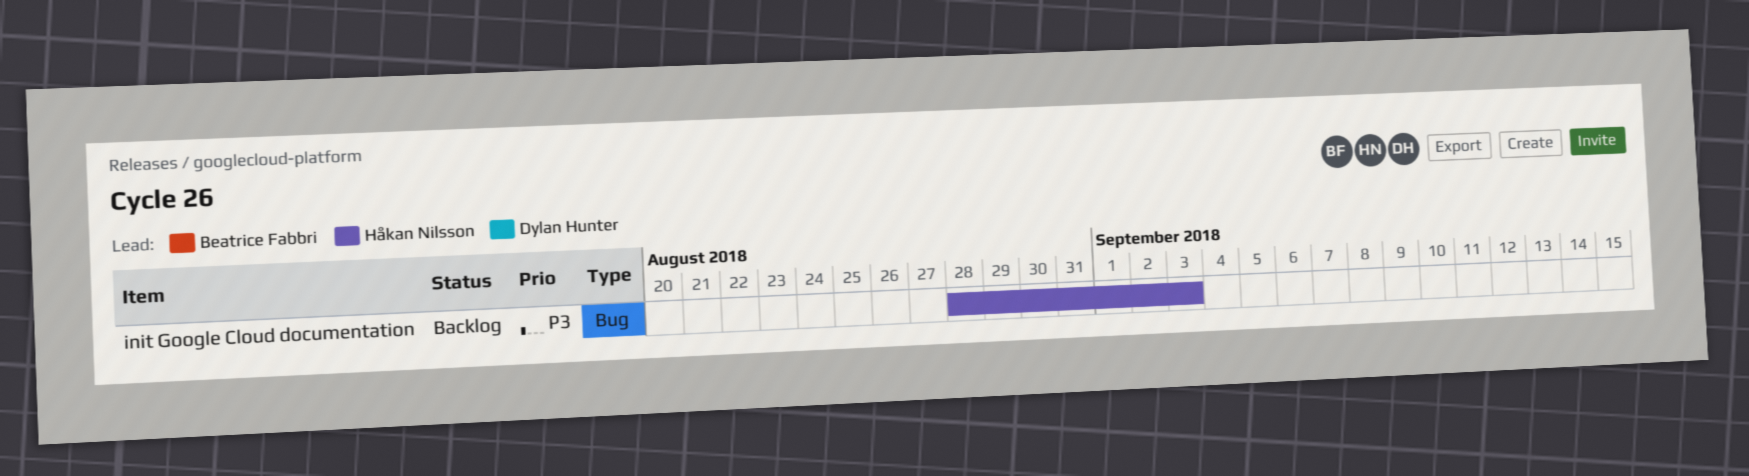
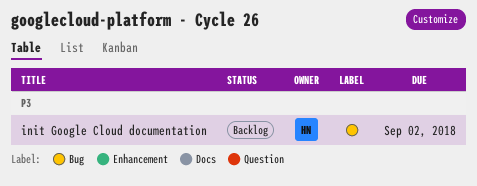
init Google Cloud documentation, due: Sep 3 -> Sep 2

